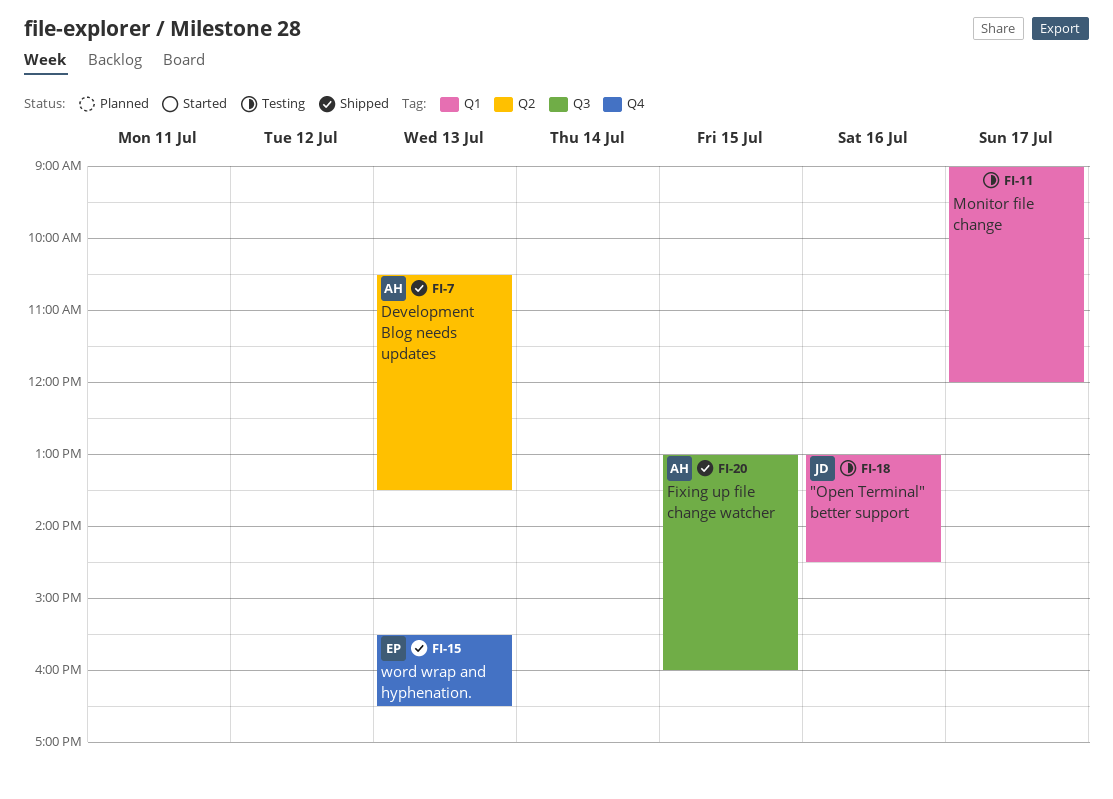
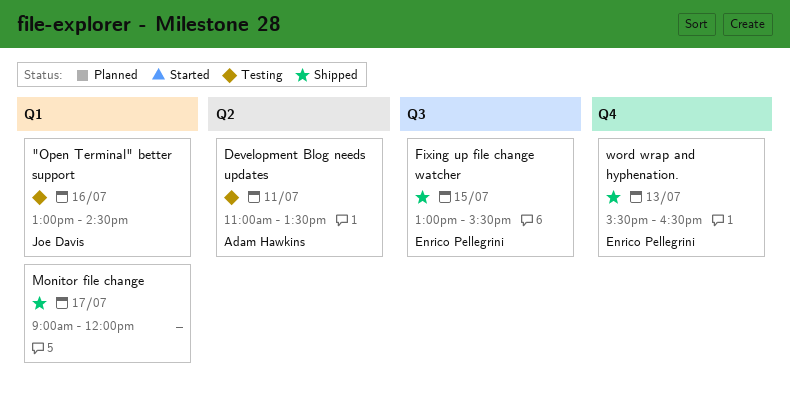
Development Blog needs updates, status: Shipped -> Testing
Development Blog needs updates, day: Jul 13 -> Jul 11
Development Blog needs updates, begins: 10:30 -> 11:00
Fixing up file change watcher, owner: Adam Hawkins -> Enrico Pellegrini
Fixing up file change watcher, ends: 16:00 -> 15:30
Monitor file change, status: Testing -> Shipped

